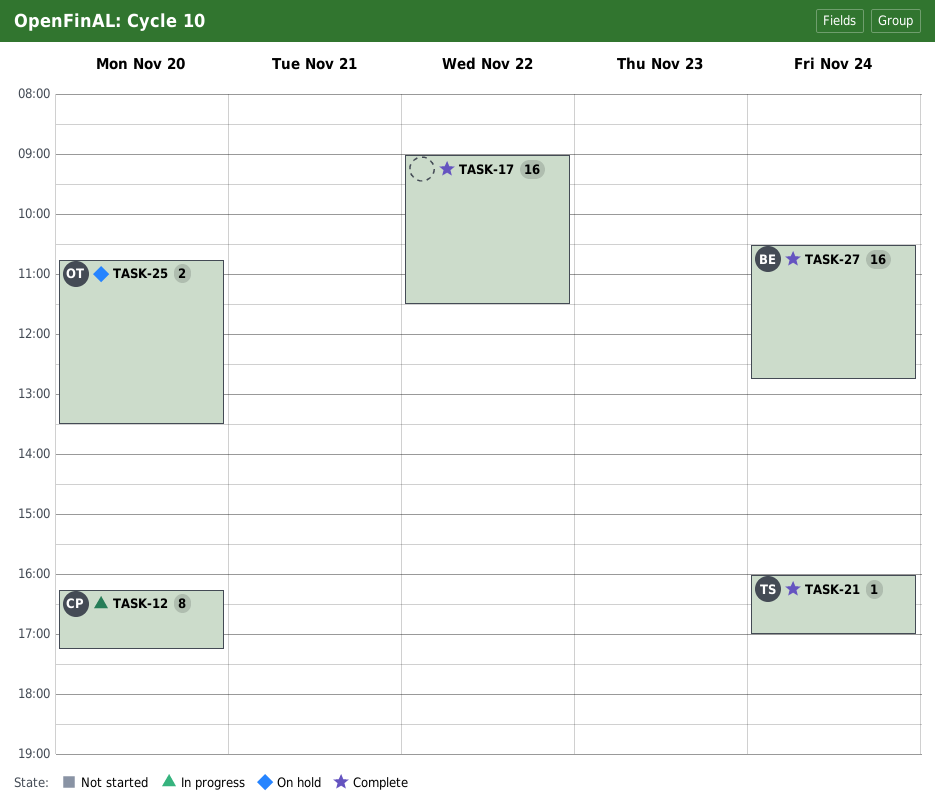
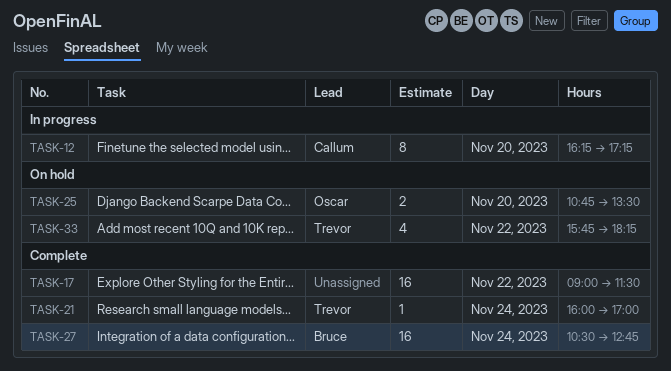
TASK-33: none -> present

